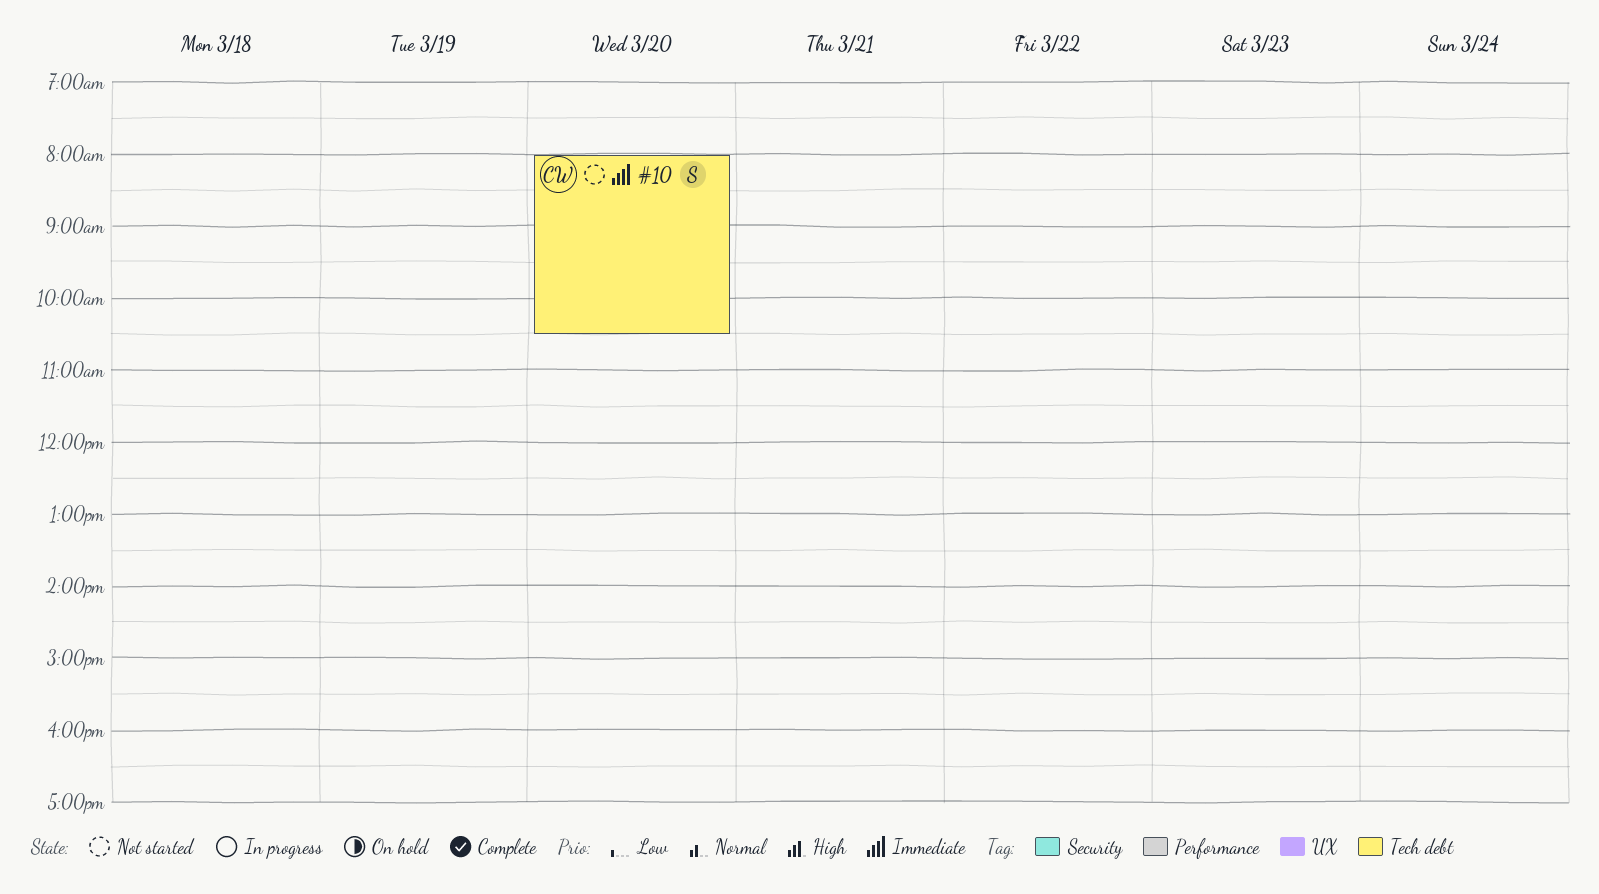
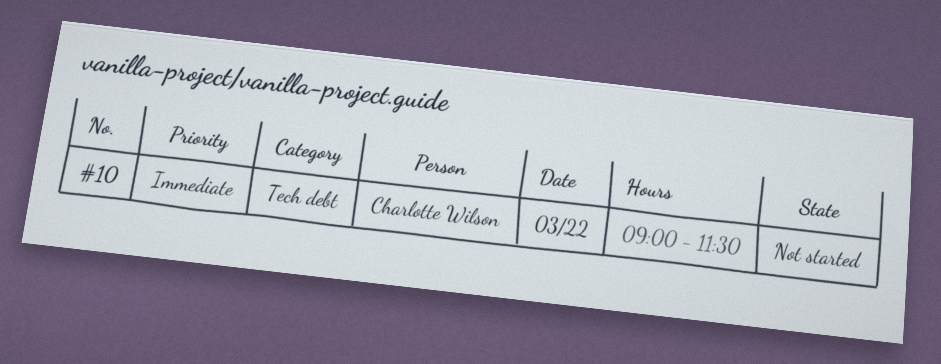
#10, day: Mar 20 -> Mar 22
#10, begins: 08:00 -> 09:00
#10, ends: 10:30 -> 11:30

